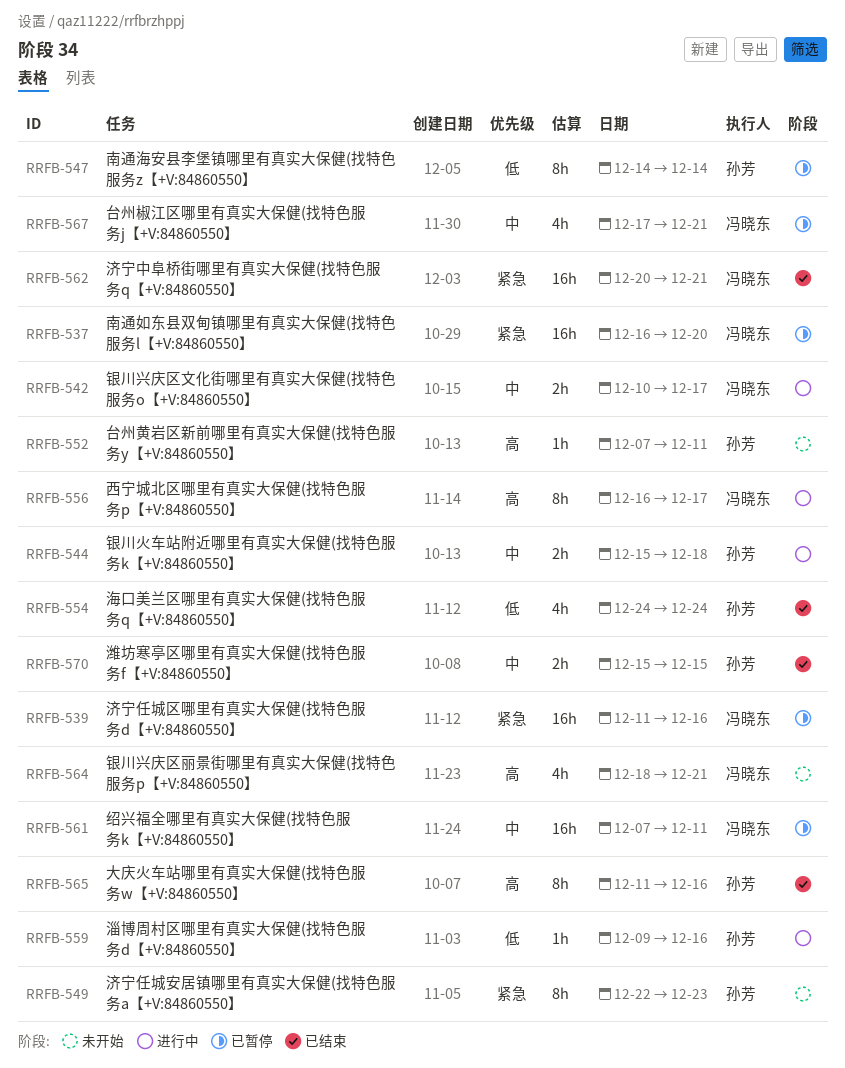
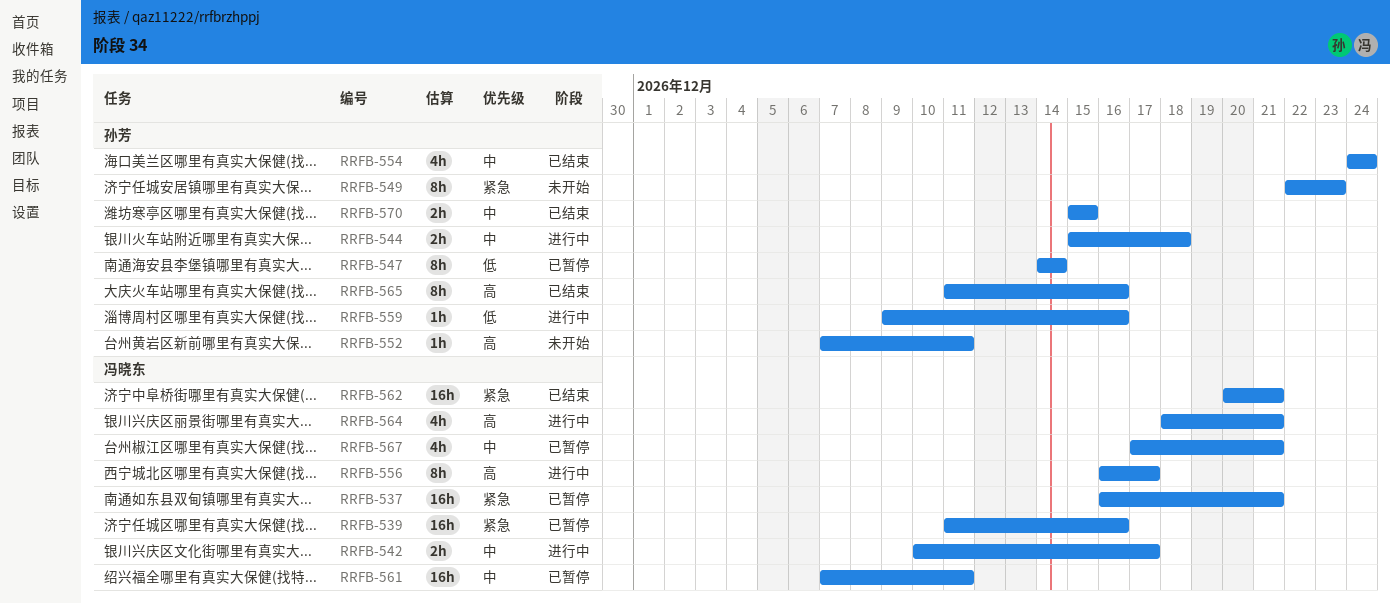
RRFB-537, due: Dec 20 -> Dec 21
RRFB-554, priority: 低 -> 中
RRFB-564, status: 未开始 -> 进行中

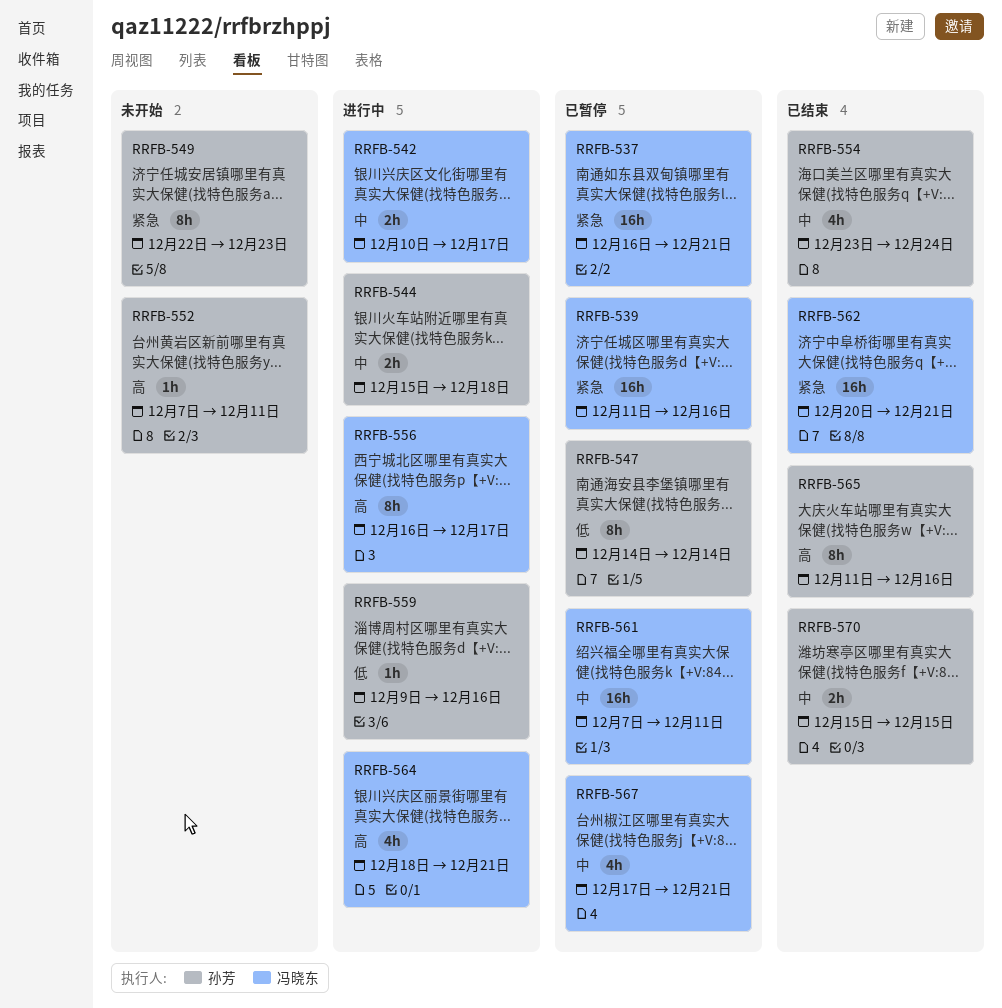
RRFB-554, start: Dec 24 -> Dec 23

